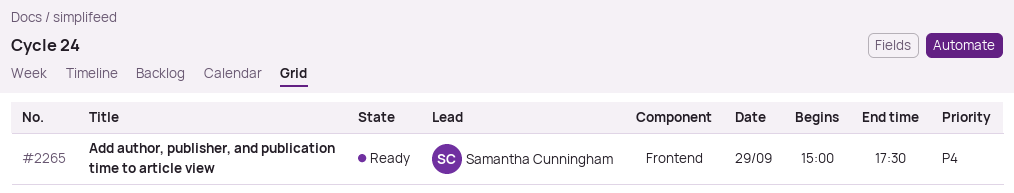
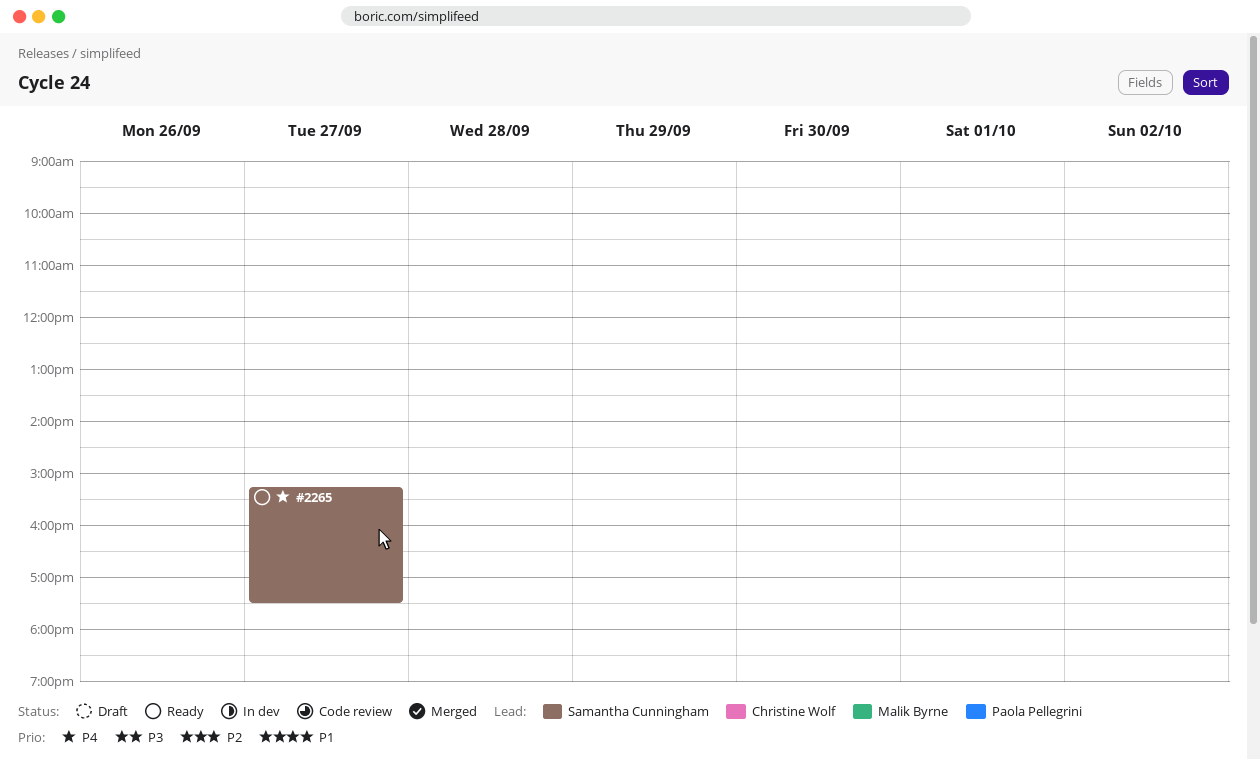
#2265, day: Sep 29 -> Sep 27
#2265, begins: 15:00 -> 15:15

